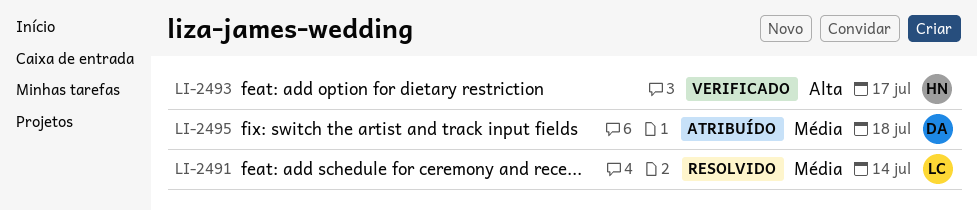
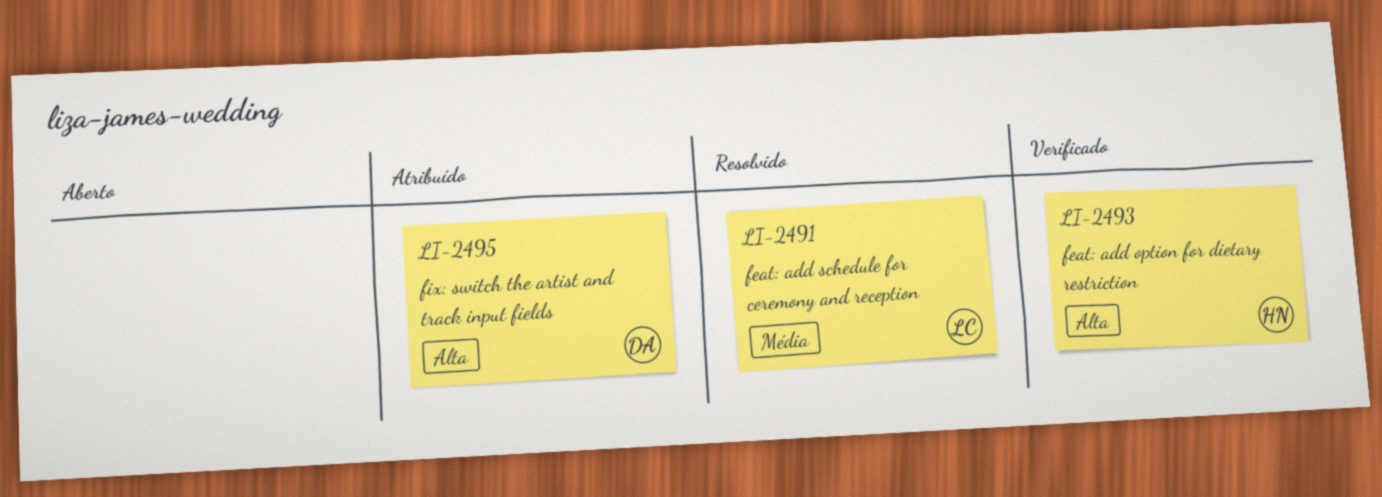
LI-2495, priority: Média -> Alta

